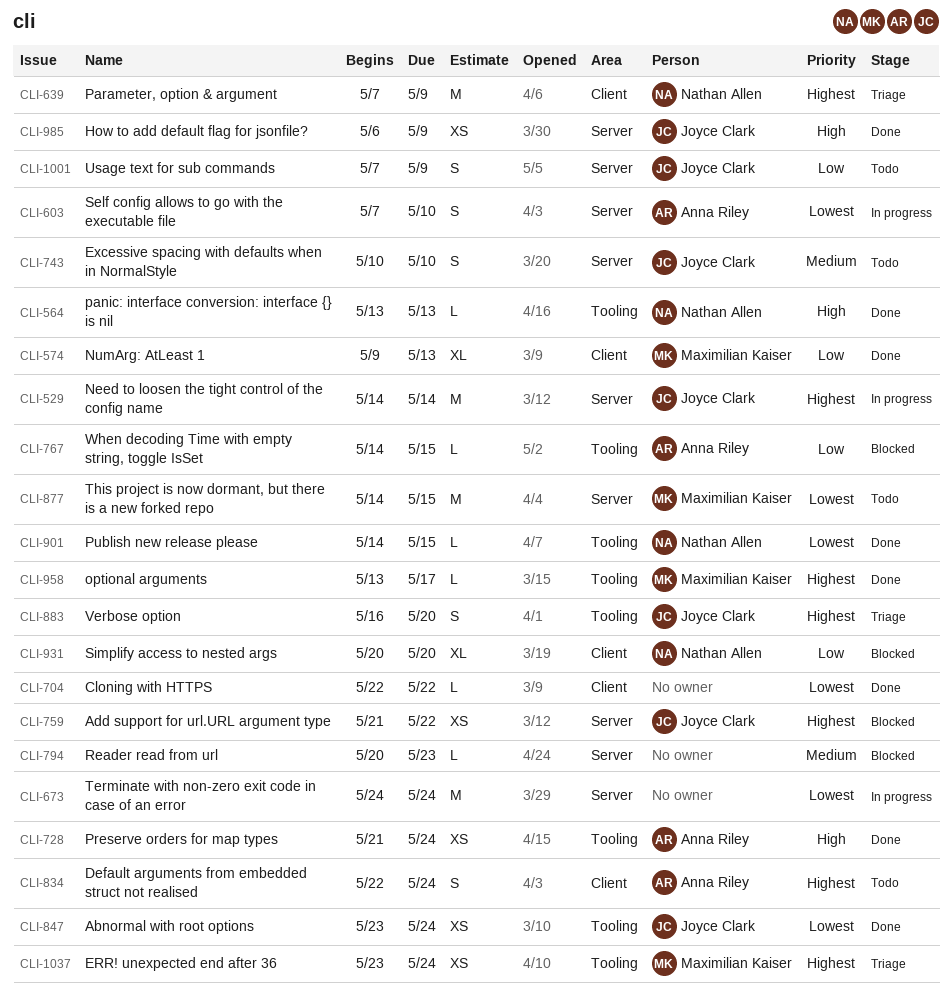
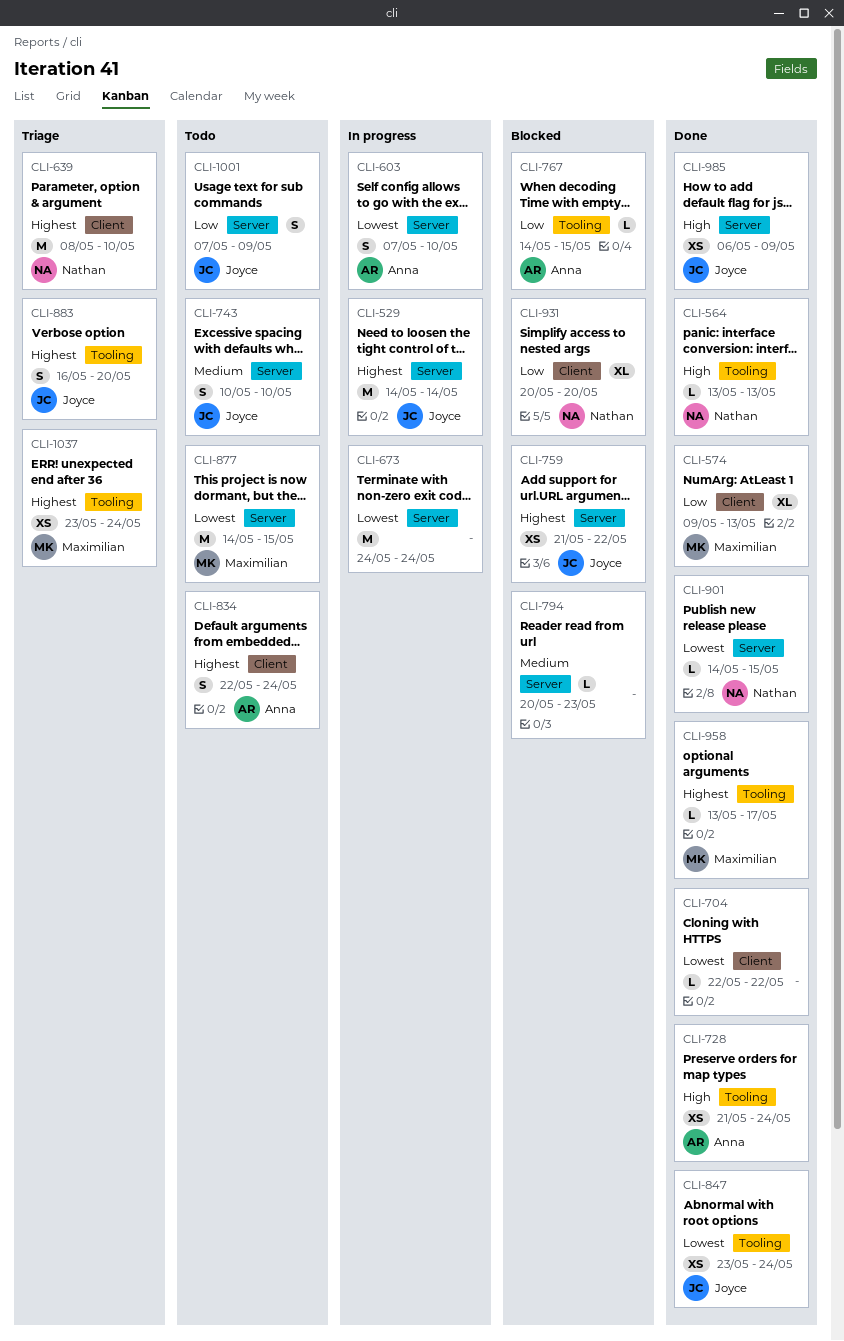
CLI-639, start: May 7 -> May 8
CLI-639, due: May 9 -> May 10
CLI-901, label: Tooling -> Server

